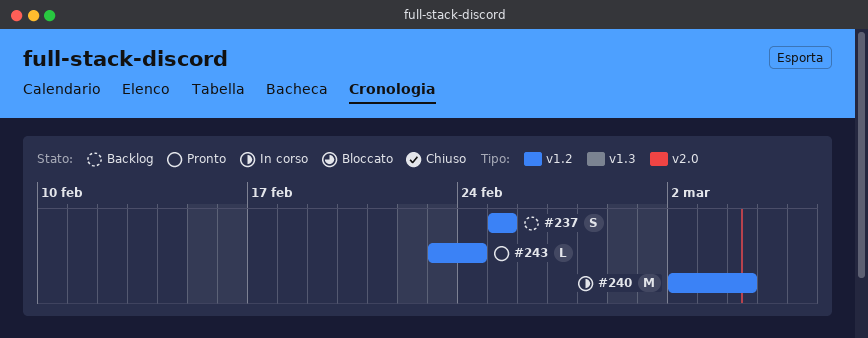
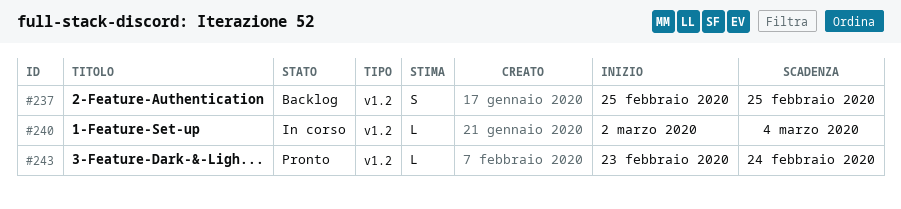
#240, estimate: M -> L

